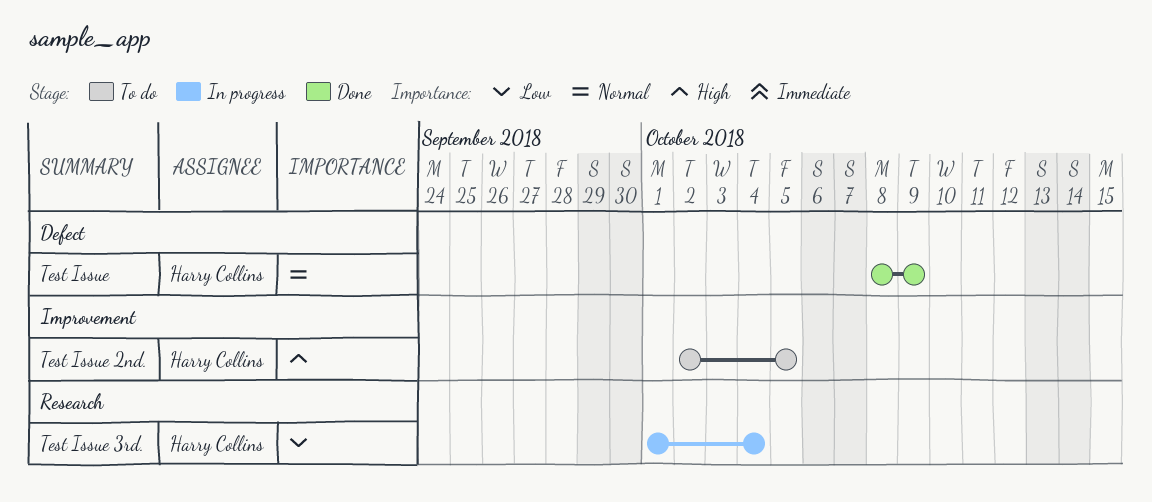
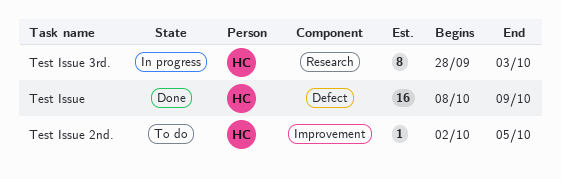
Test Issue 3rd., start: Oct 1 -> Sep 28
Test Issue 3rd., due: Oct 4 -> Oct 3

